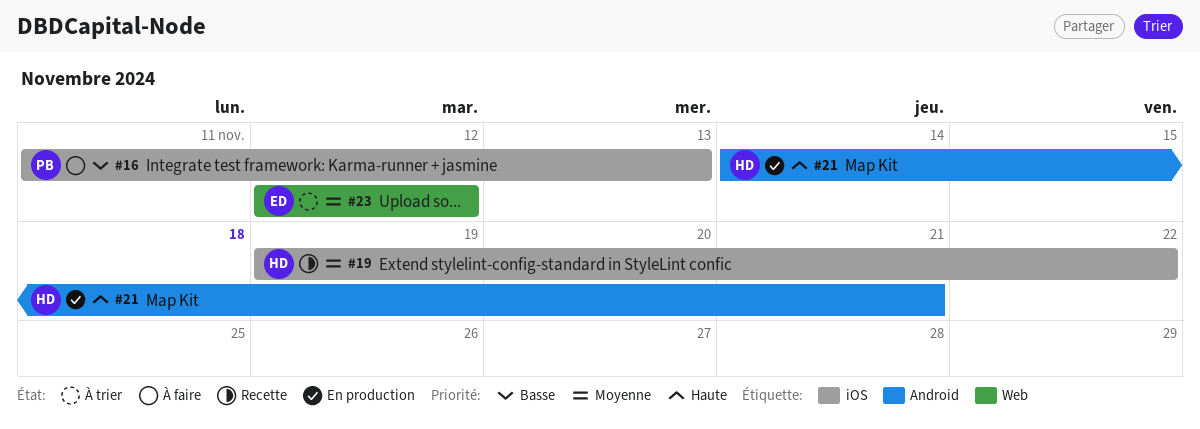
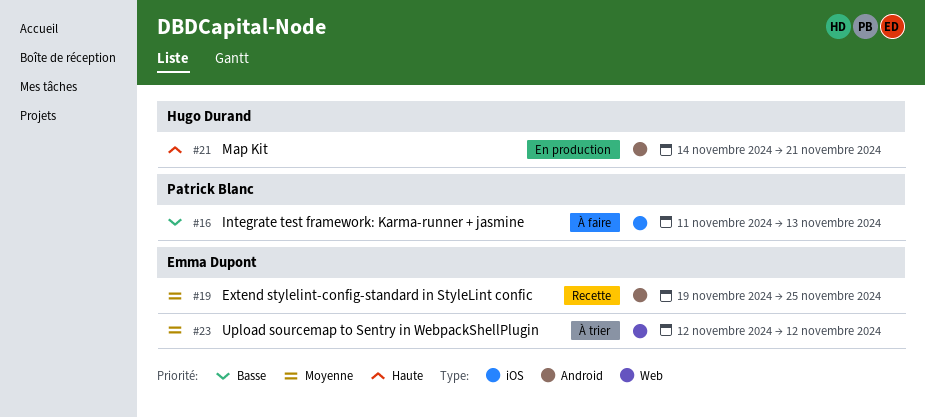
#19, owner: Hugo Durand -> Emma Dupont
#19, label: iOS -> Android
#19, due: Nov 22 -> Nov 25

